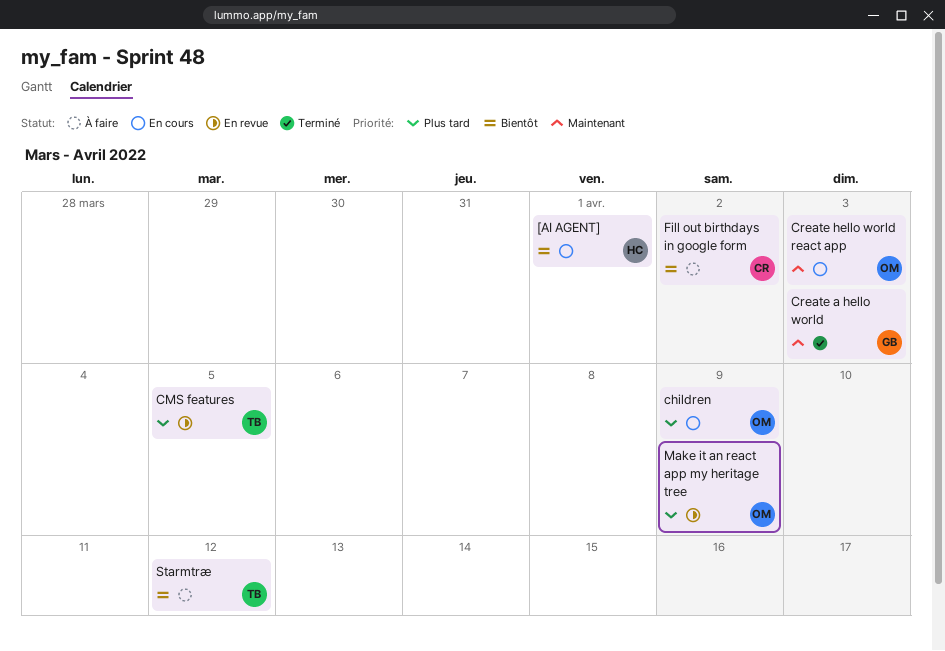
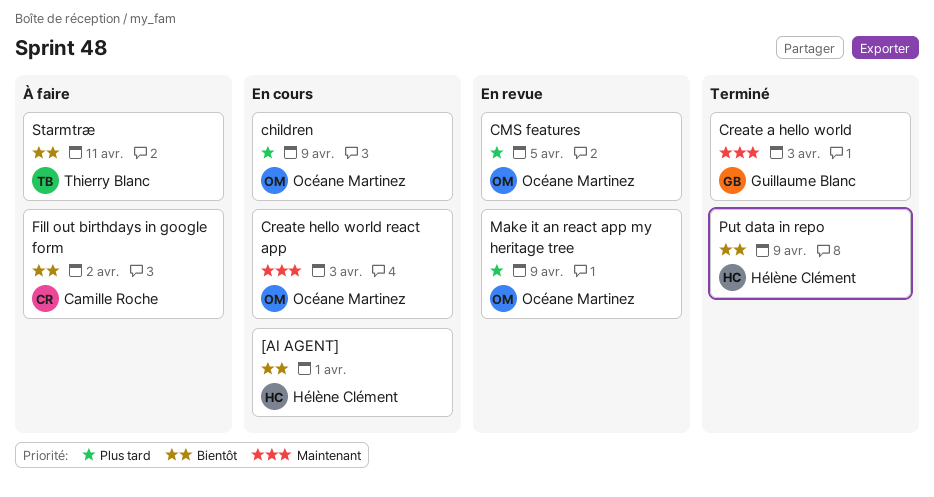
CMS features, owner: Thierry Blanc -> Océane Martinez
Put data in repo: none -> present
Starmtræ, due: Apr 12 -> Apr 11

